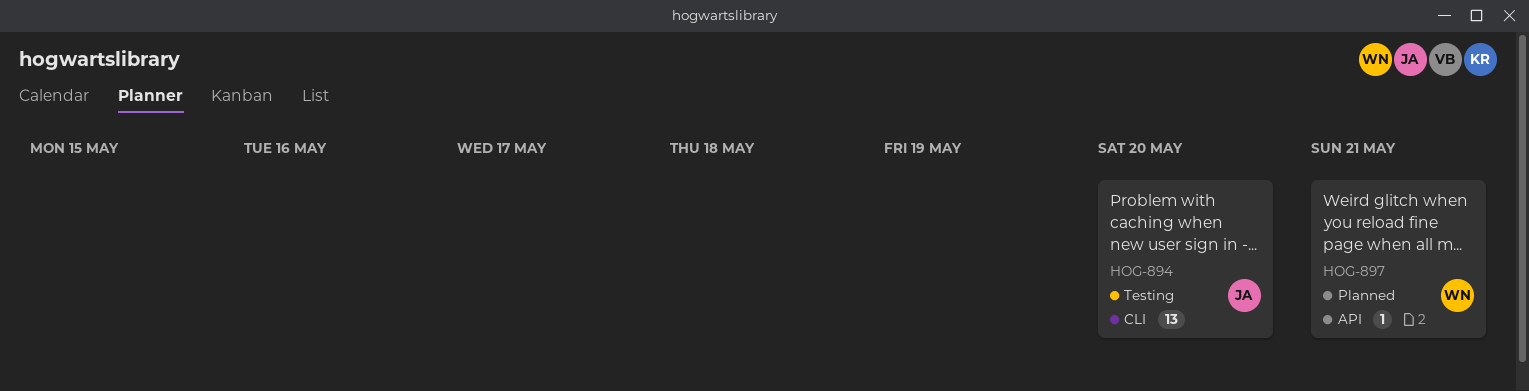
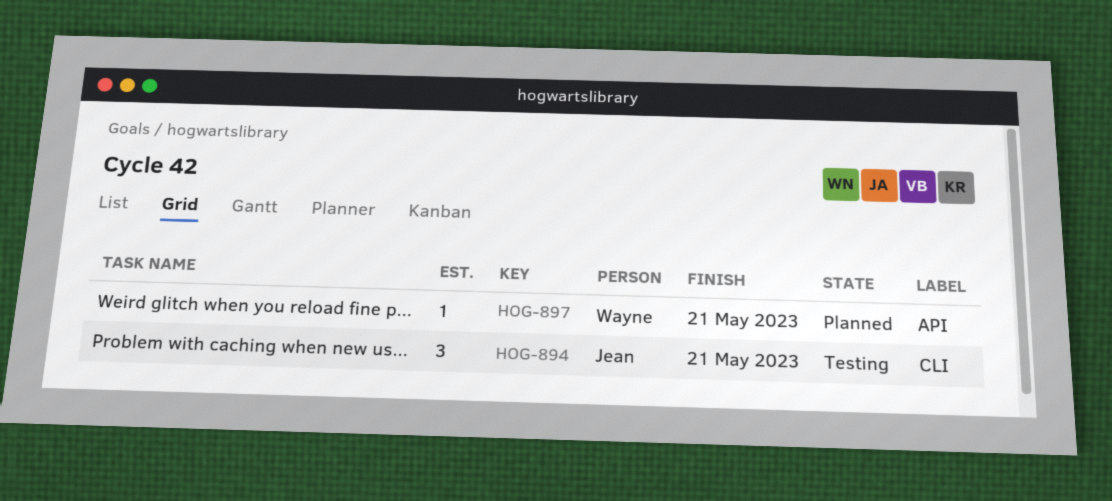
HOG-894, estimate: 13 -> 3
HOG-894, due: May 20 -> May 21

